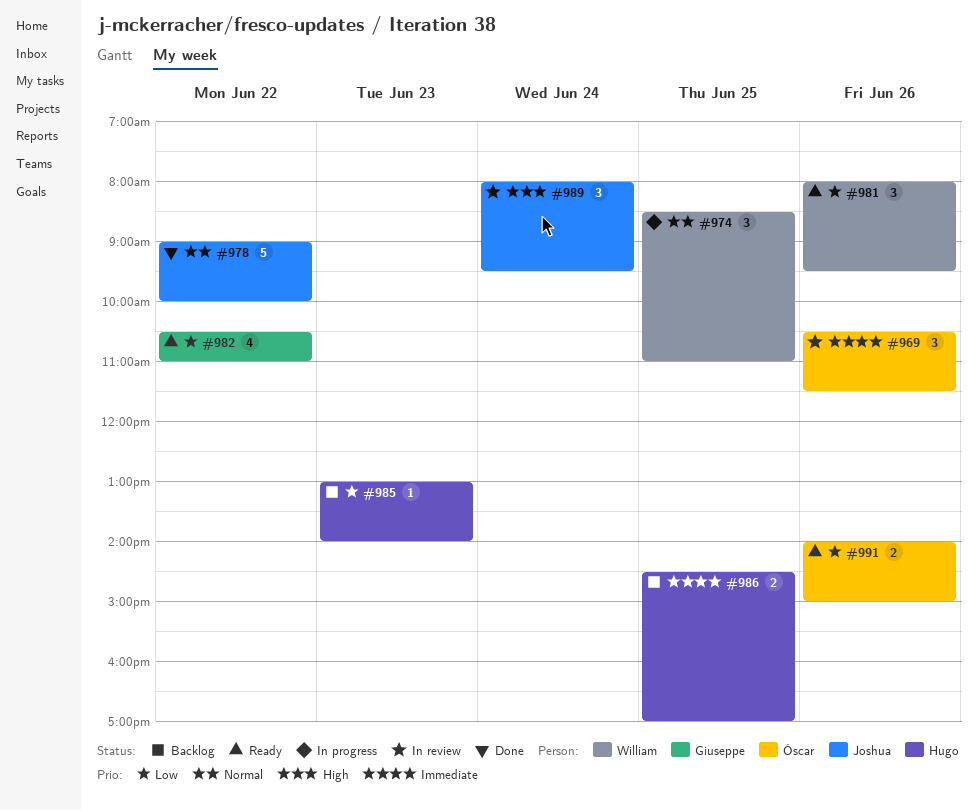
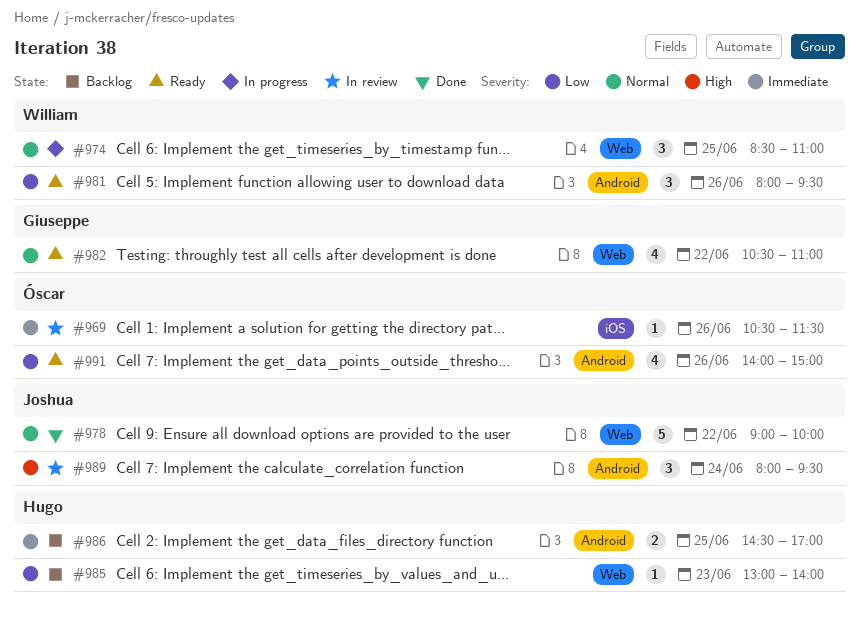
#969, estimate: 3 -> 1
#982, priority: Low -> Normal
#991, estimate: 2 -> 4

